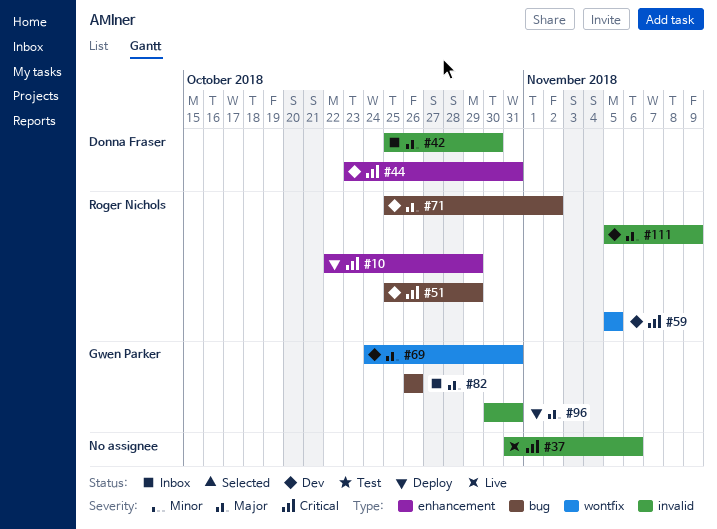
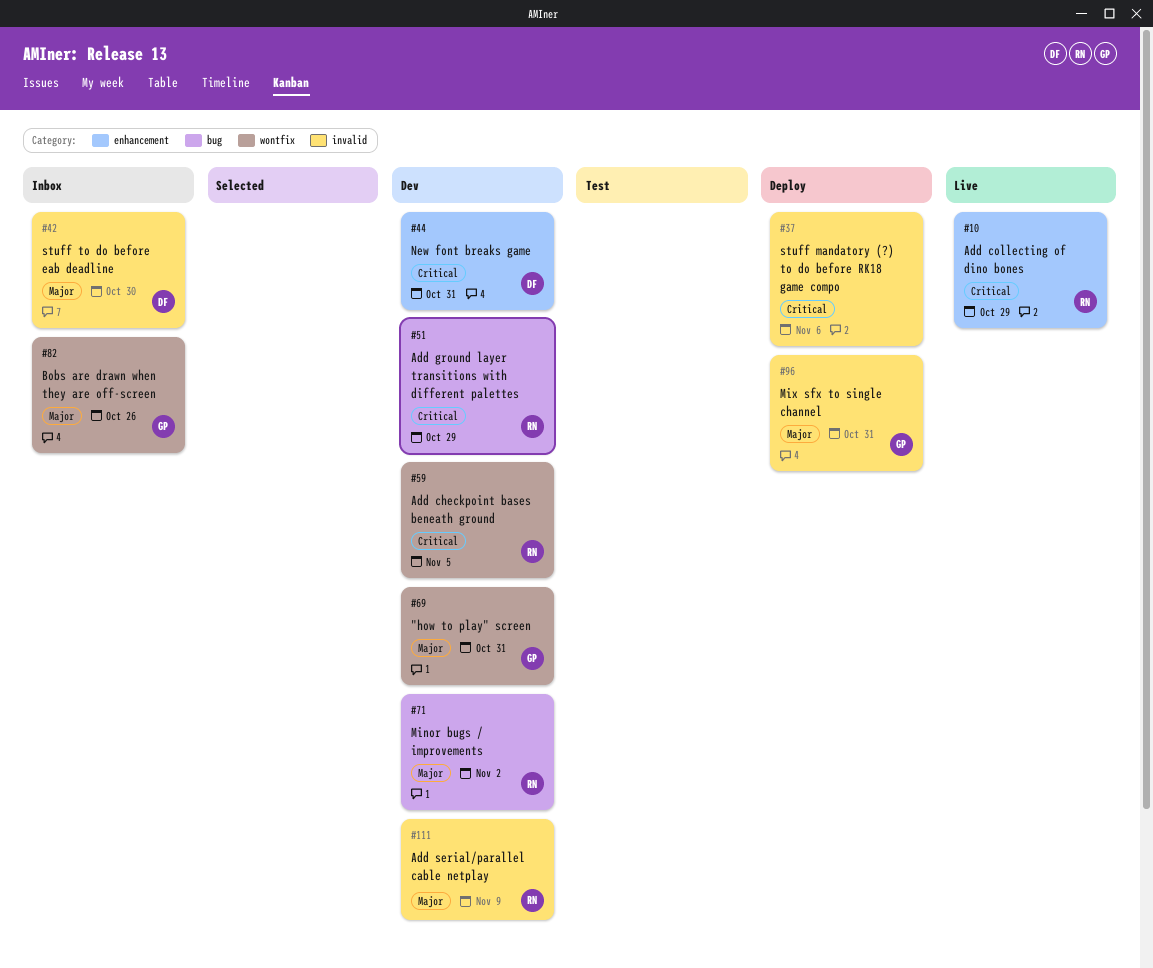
#10, status: Deploy -> Live
#37, status: Live -> Deploy
#82, label: bug -> wontfix

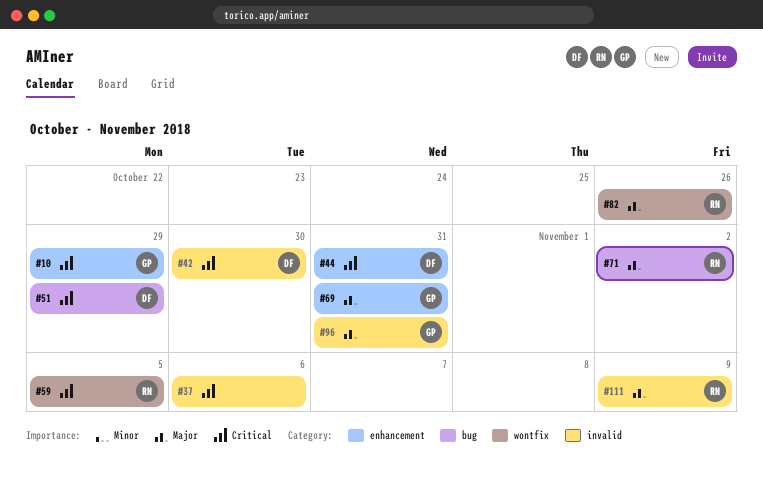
#10, owner: RN -> GP
#42, priority: Major -> Critical
#51, owner: RN -> DF
#69, label: wontfix -> enhancement
#82, owner: GP -> RN

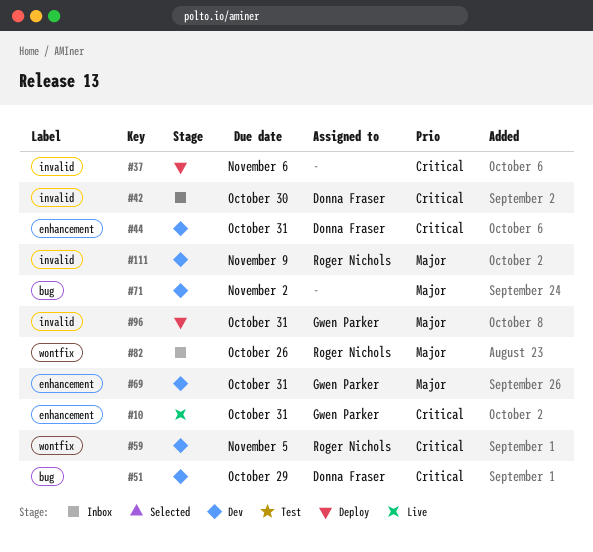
#10, due: Oct 29 -> Oct 31
#71, owner: Roger Nichols -> none

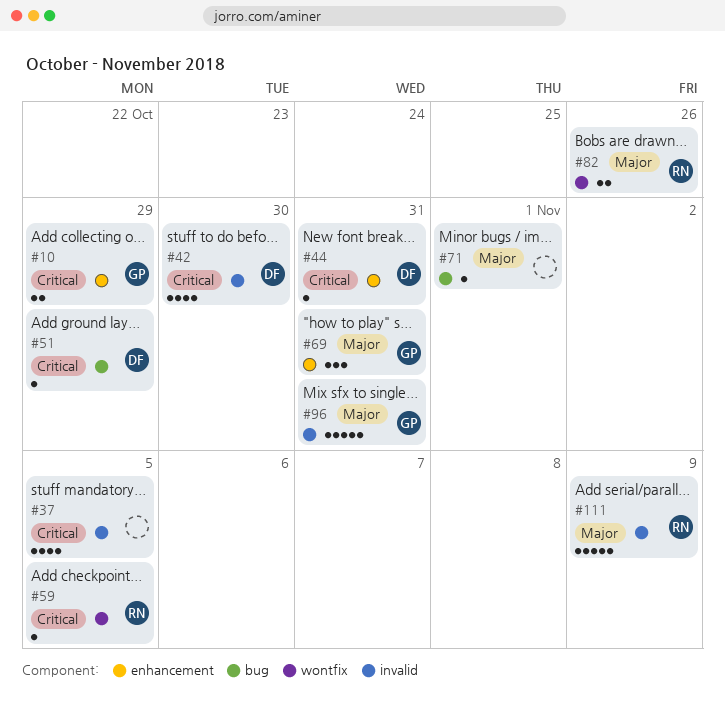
#10, due: Oct 31 -> Oct 29
#37, due: Nov 6 -> Nov 5
#71, due: Nov 2 -> Nov 1

